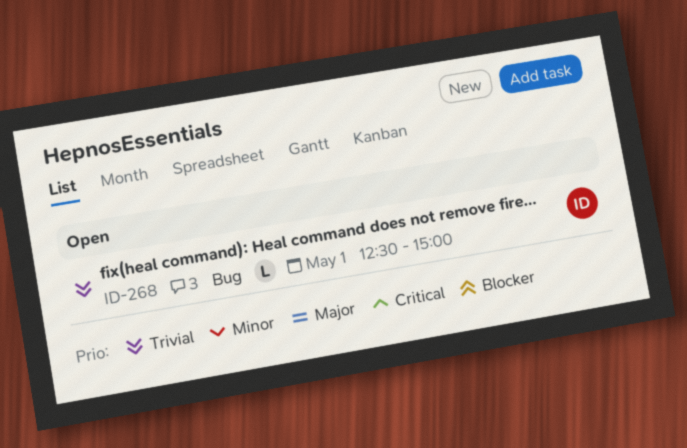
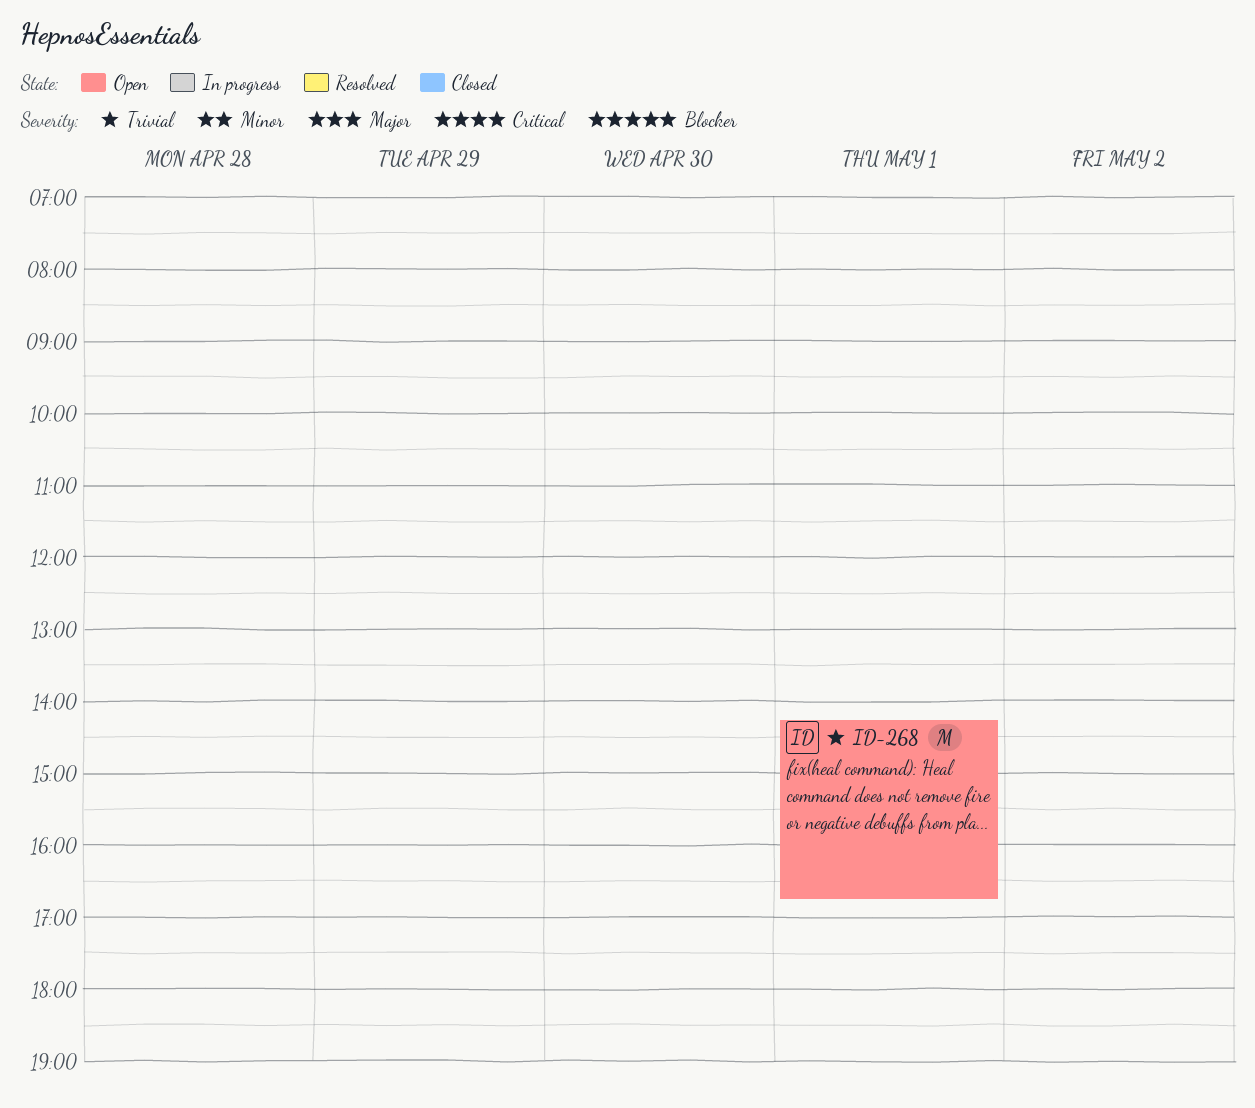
ID-268, estimate: L -> M
ID-268, begins: 12:30 -> 14:15
ID-268, ends: 15:00 -> 16:45

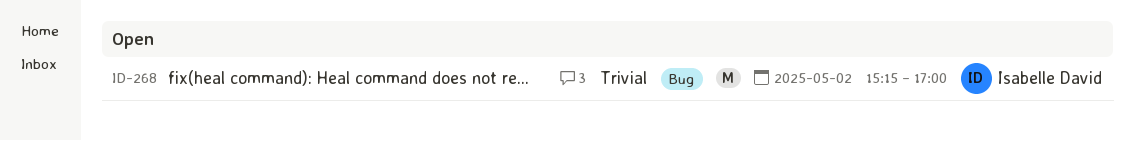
ID-268, day: May 1 -> May 2
ID-268, begins: 14:15 -> 15:15
ID-268, ends: 16:45 -> 17:00

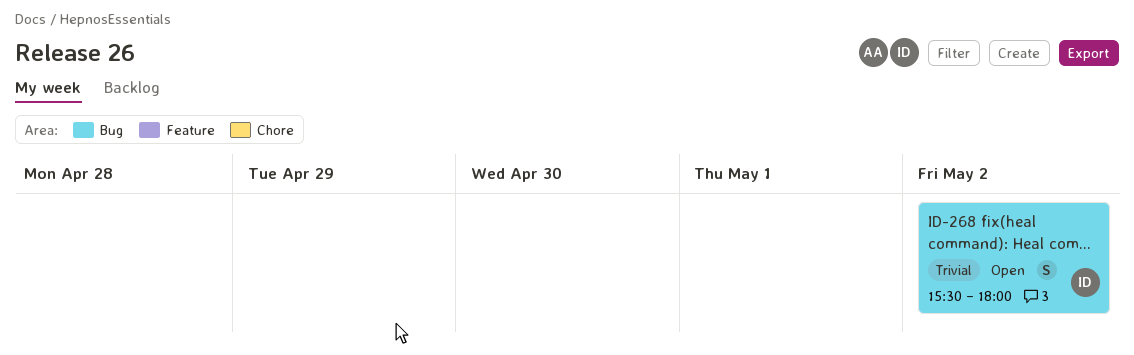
ID-268, estimate: M -> S
ID-268, begins: 15:15 -> 15:30
ID-268, ends: 17:00 -> 18:00

